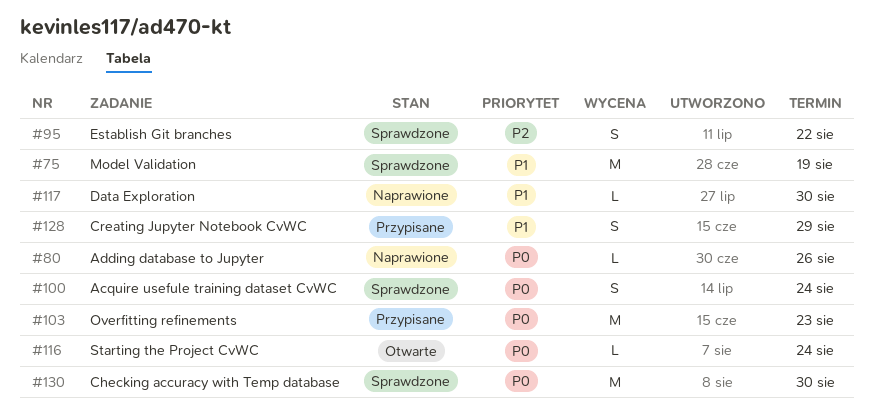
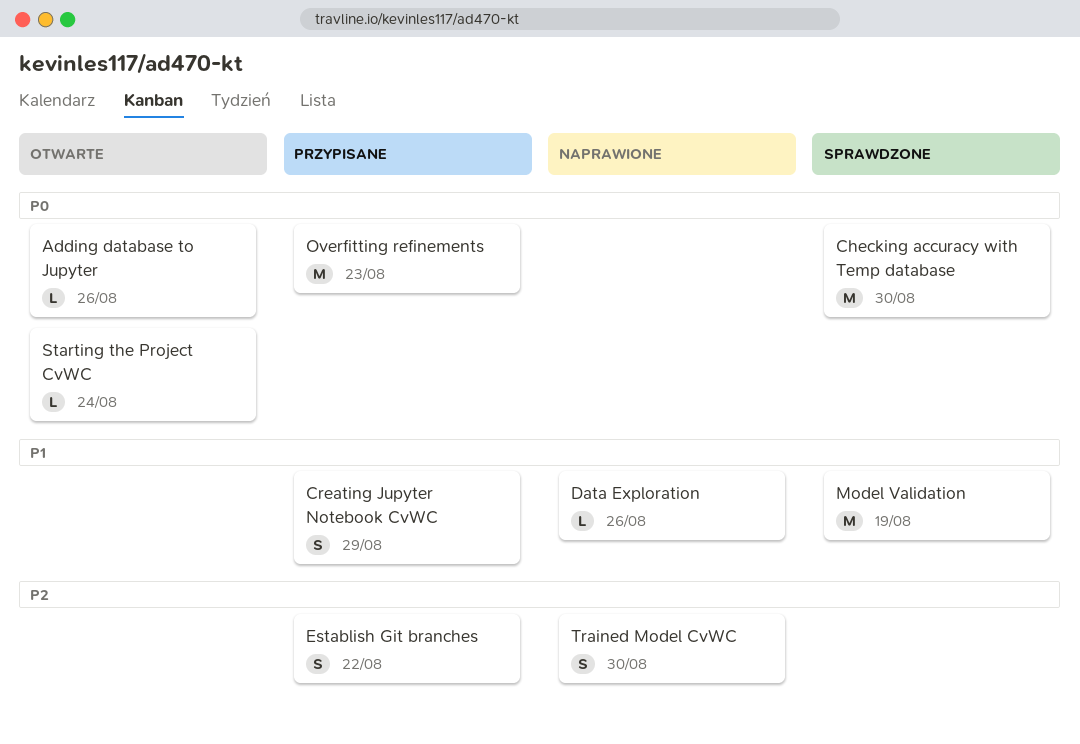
Acquire usefule training dataset CvWC: present -> none
Adding database to Jupyter, status: Naprawione -> Otwarte
Data Exploration, due: Aug 30 -> Aug 26
Establish Git branches, status: Sprawdzone -> Przypisane
Trained Model CvWC: none -> present

